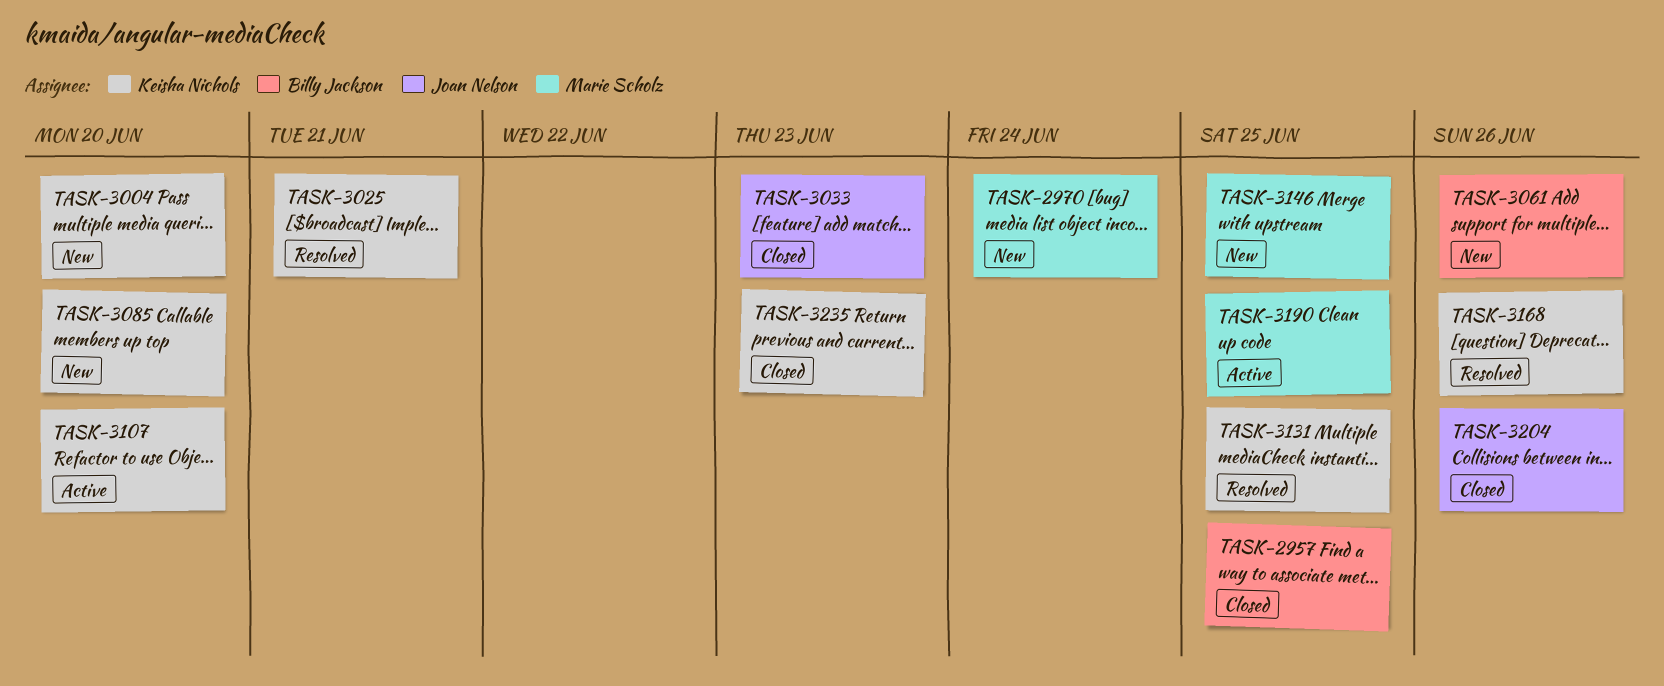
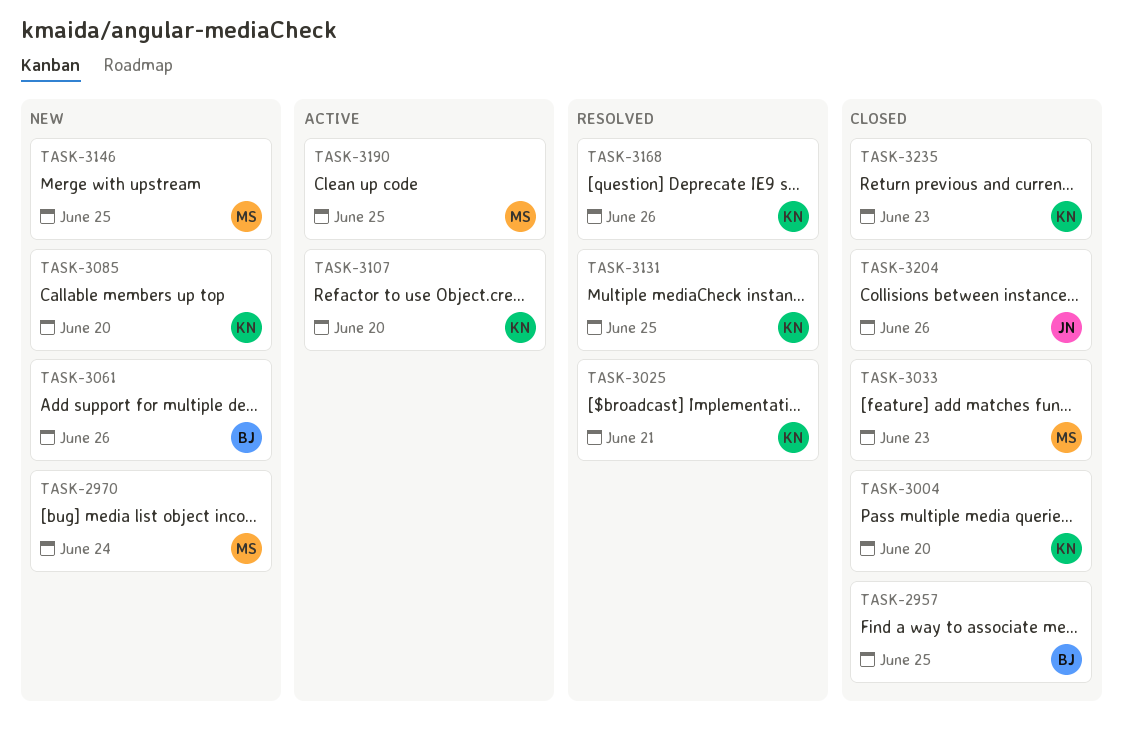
TASK-3004, status: New -> Closed
TASK-3033, owner: Joan Nelson -> Marie Scholz

